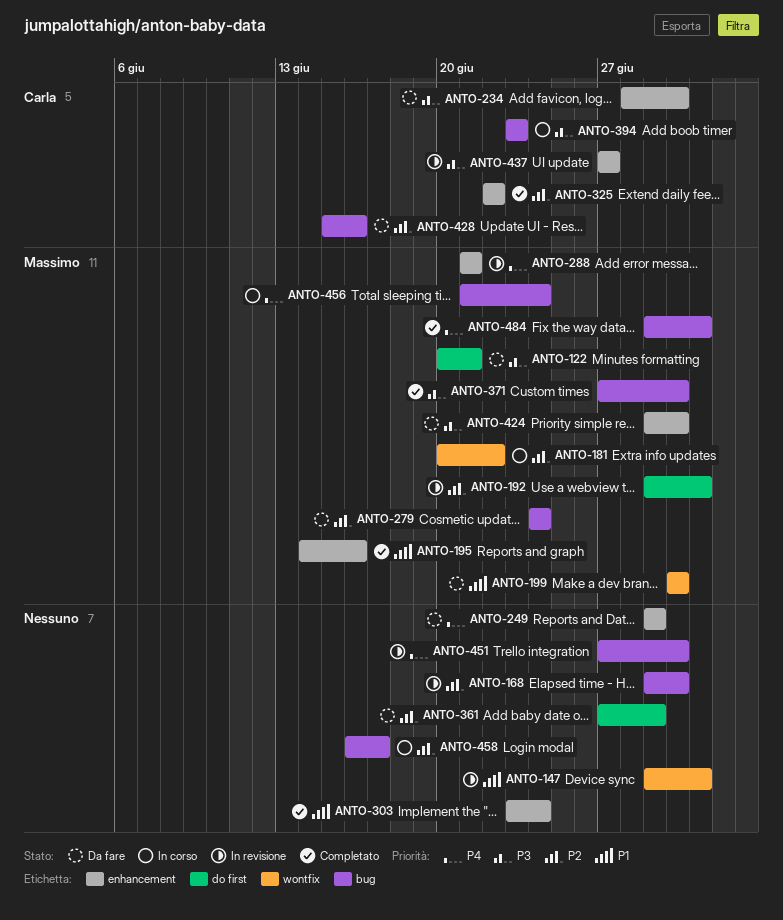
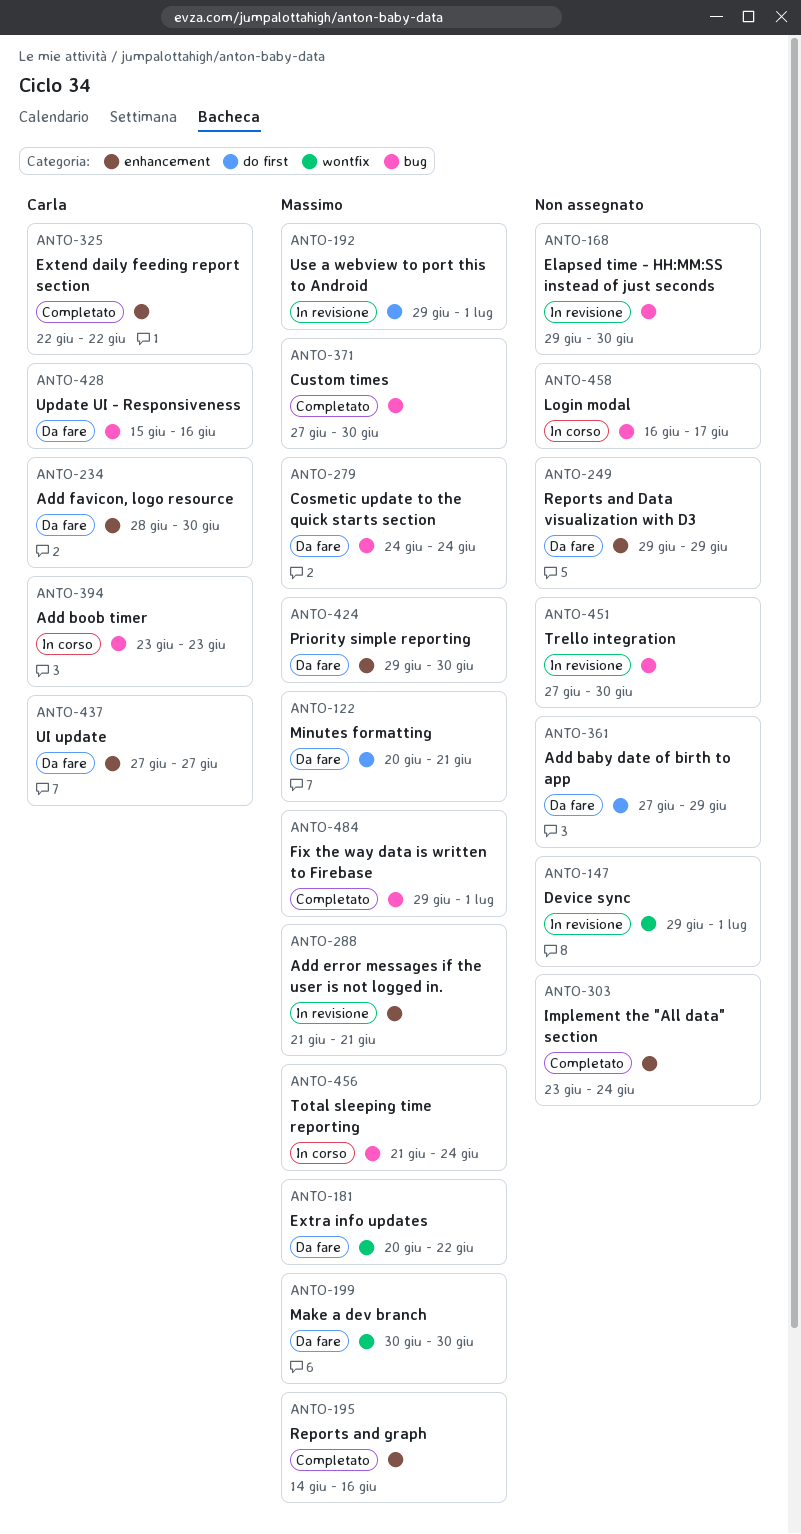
ANTO-181, status: In corso -> Da fare
ANTO-437, status: In revisione -> Da fare

